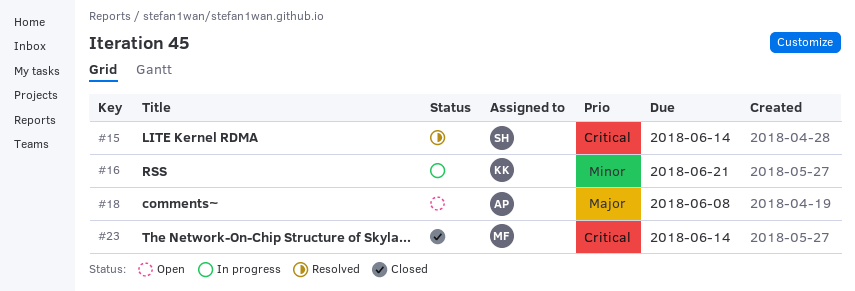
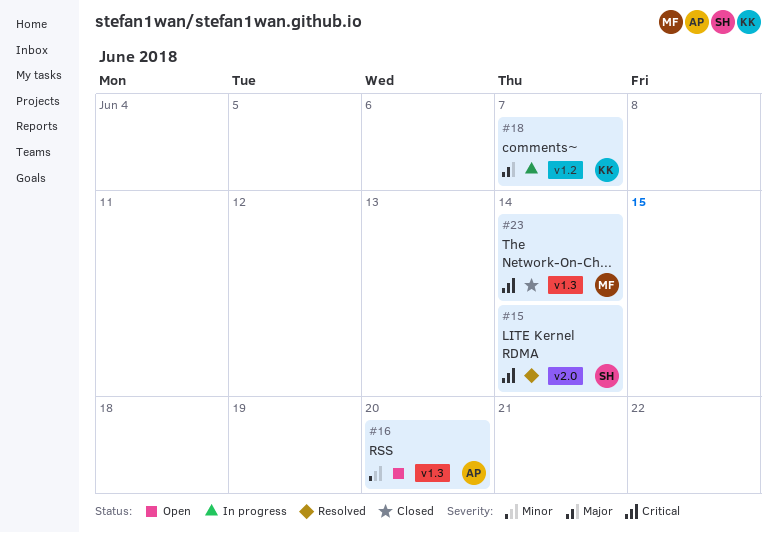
#16, status: In progress -> Open
#16, owner: KK -> AP
#16, due: Jun 21 -> Jun 20
#18, status: Open -> In progress
#18, owner: AP -> KK
#18, due: Jun 8 -> Jun 7

